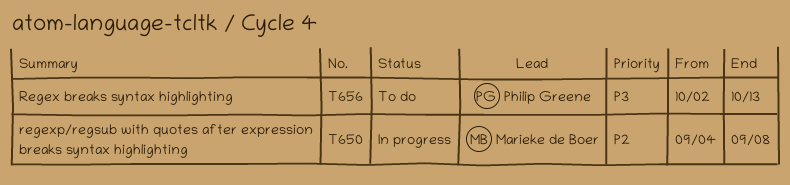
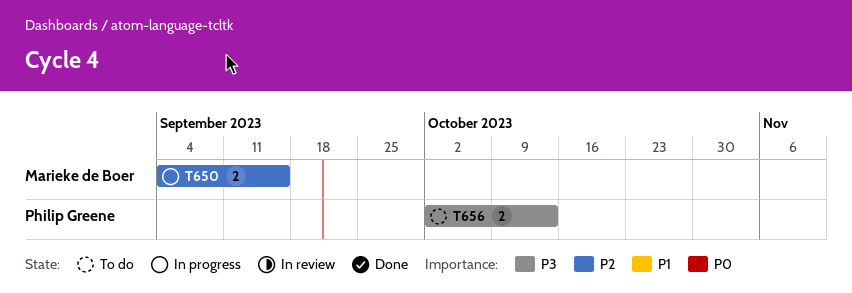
T650, due: Sep 8 -> Sep 15

